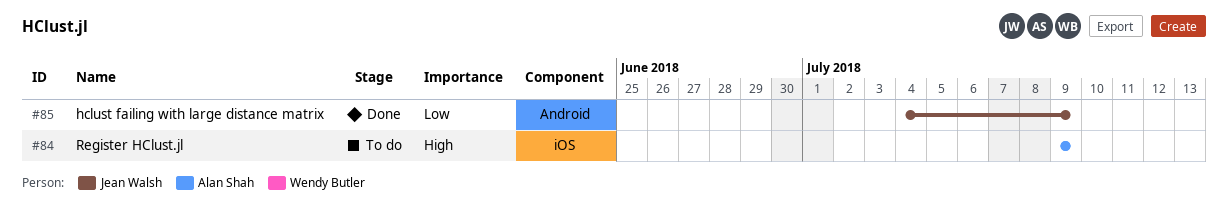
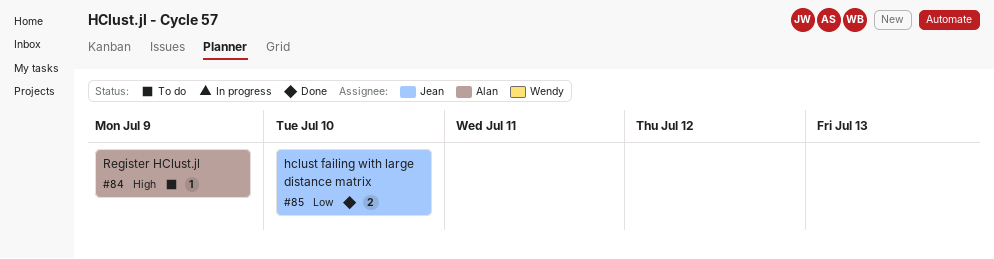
#85, due: Jul 9 -> Jul 10

